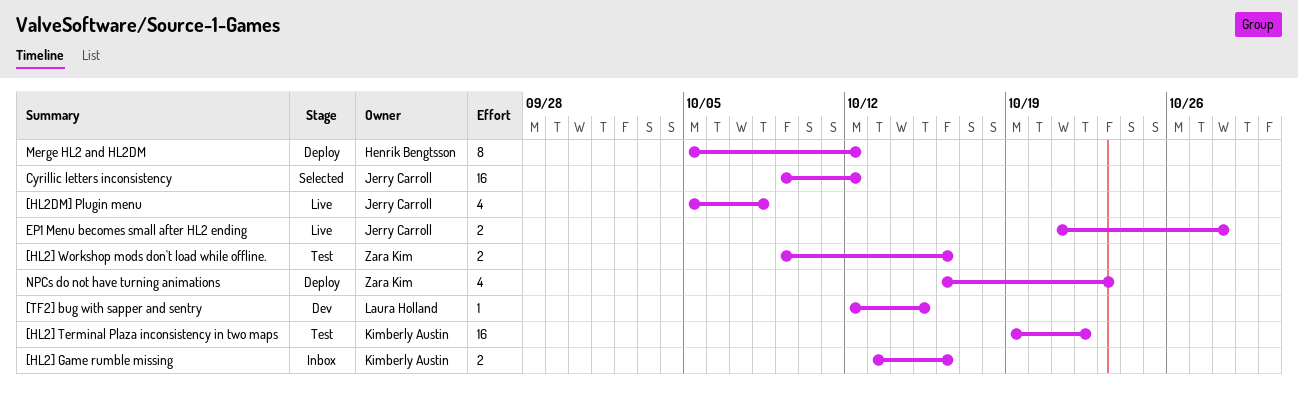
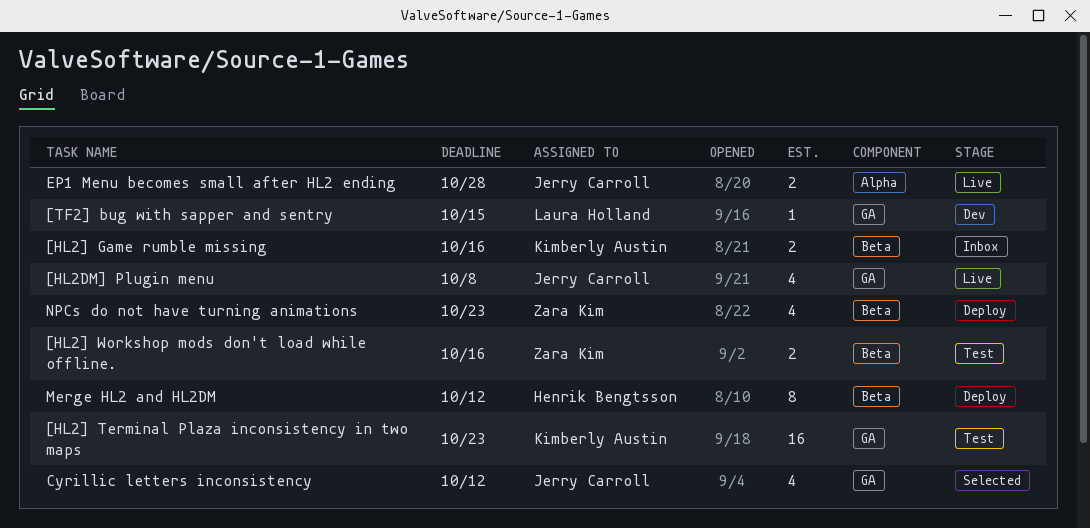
[HL2] Terminal Plaza inconsistency in two maps, due: Oct 22 -> Oct 23
Cyrillic letters inconsistency, estimate: 16 -> 4

